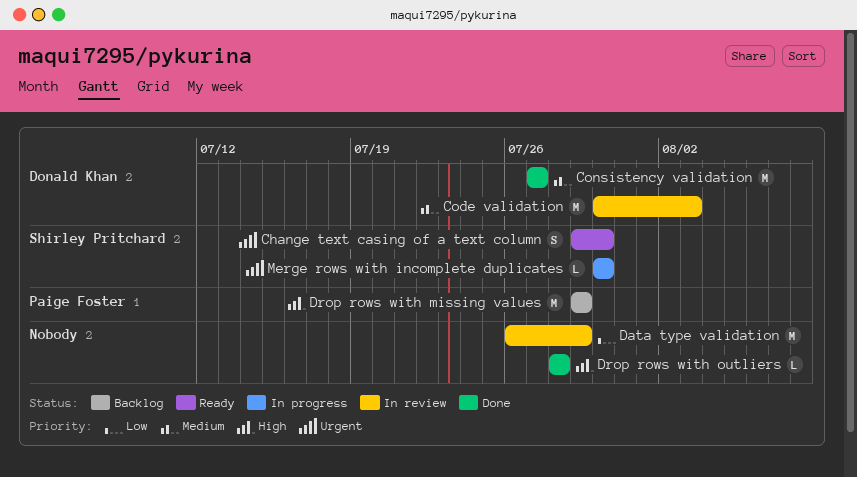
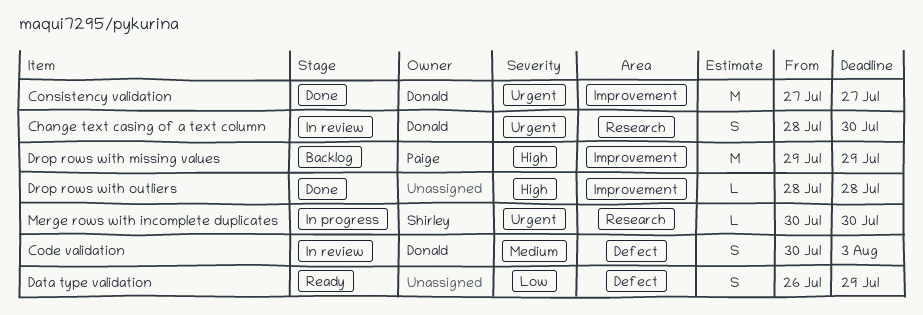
Change text casing of a text column, status: Ready -> In review
Change text casing of a text column, owner: Shirley Pritchard -> Donald Khan
Change text casing of a text column, start: Jul 29 -> Jul 28
Code validation, estimate: M -> S
Consistency validation, priority: Medium -> Urgent
Data type validation, status: In review -> Ready
Data type validation, estimate: M -> S

